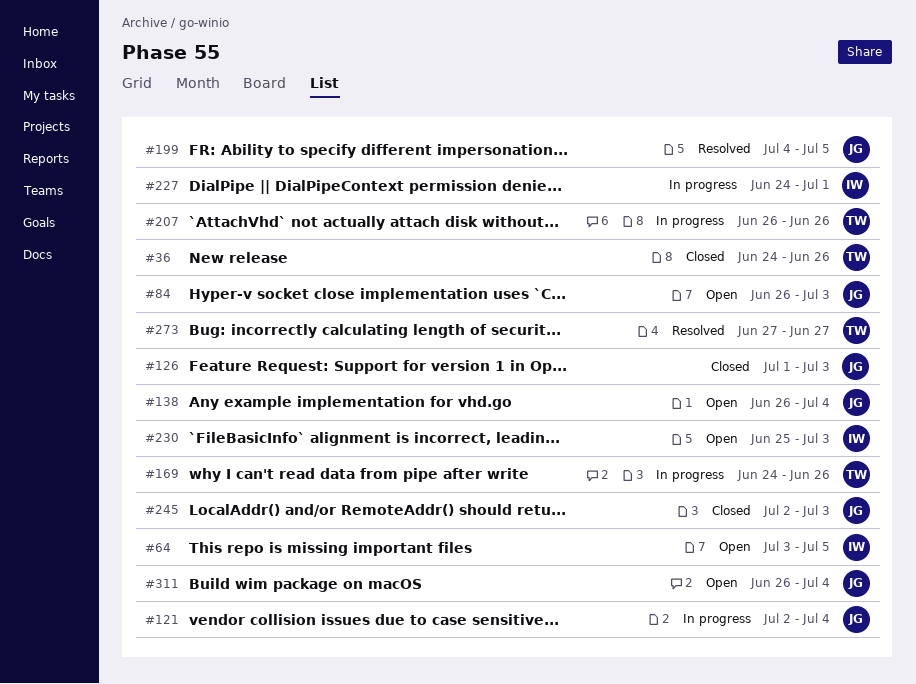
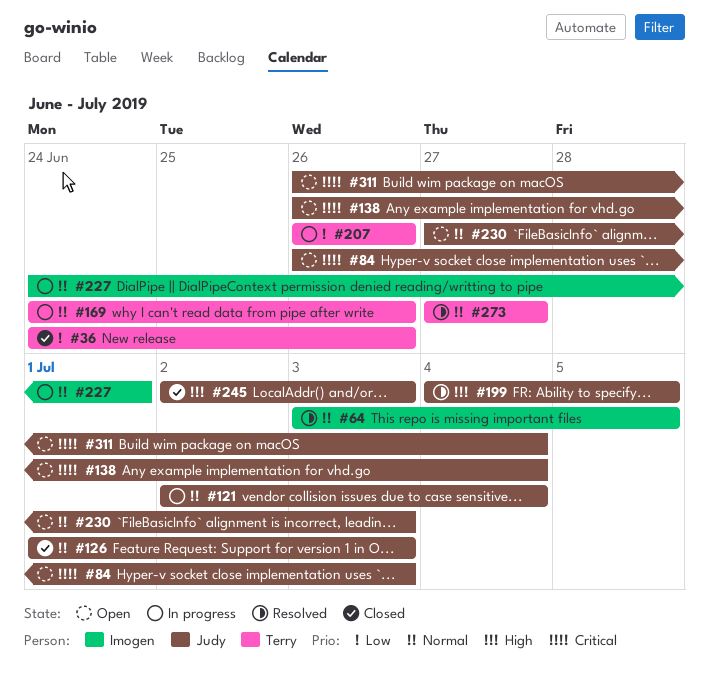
#64, status: Open -> Resolved
#230, owner: Imogen -> Judy
#230, start: Jun 25 -> Jun 27

